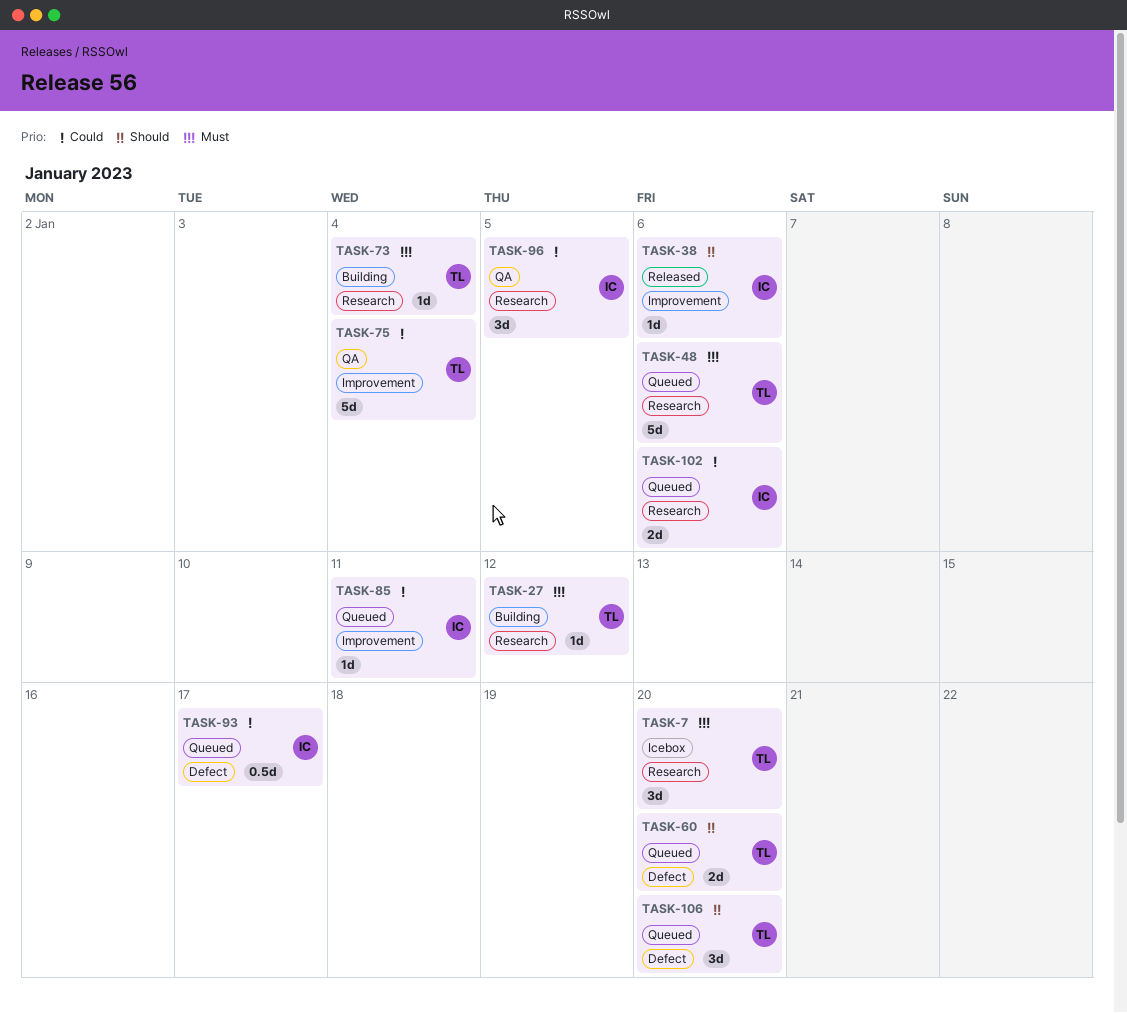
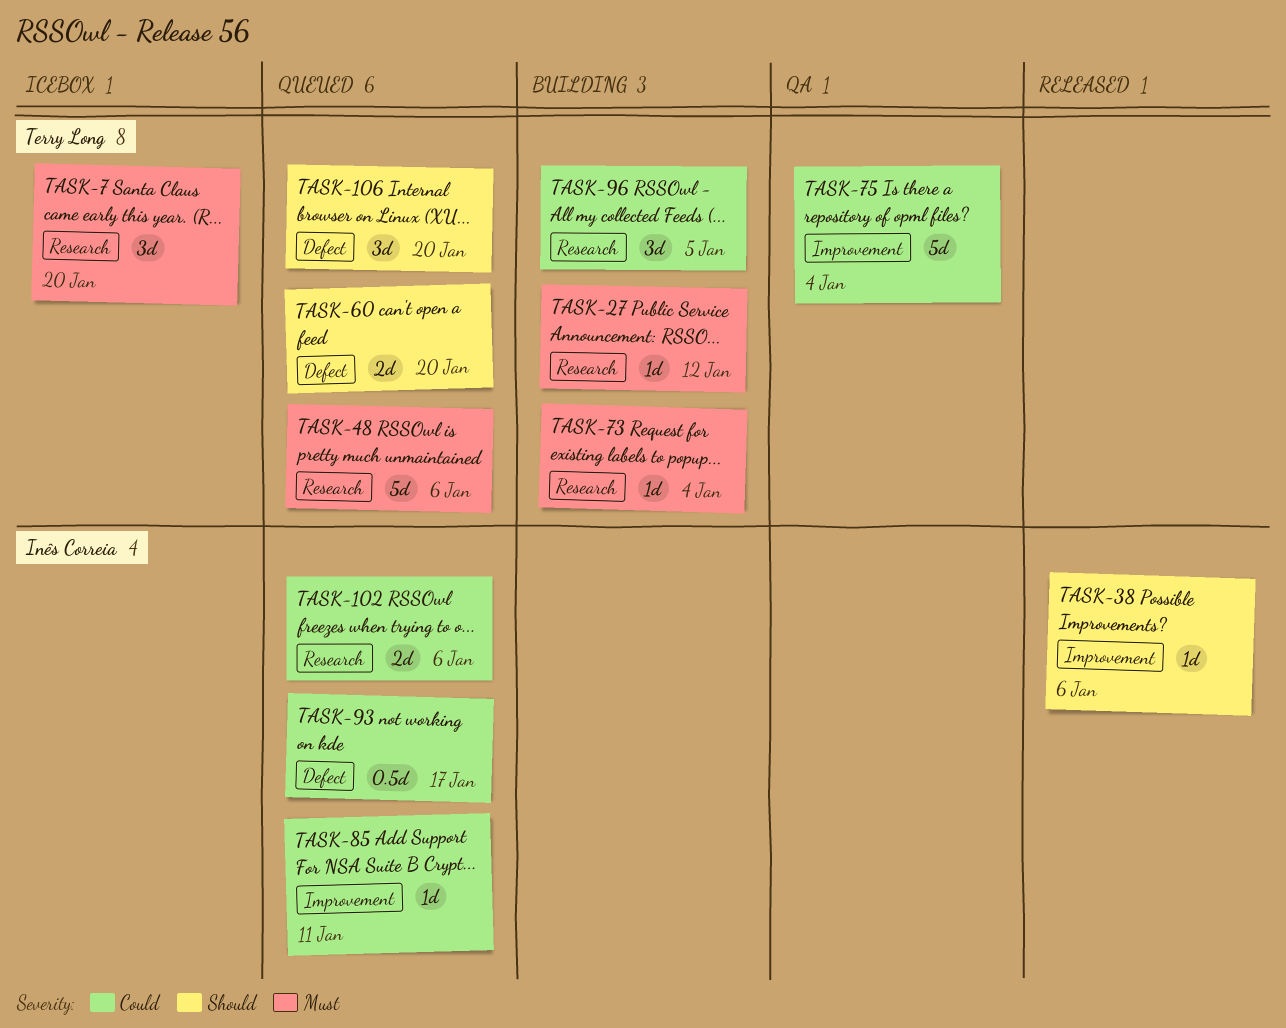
TASK-96, status: QA -> Building
TASK-96, owner: Inês Correia -> Terry Long

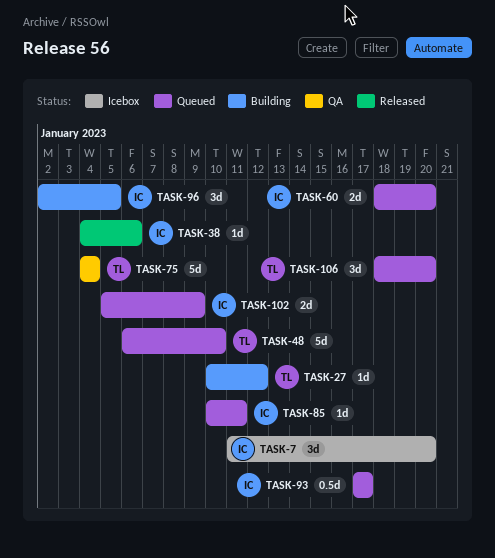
TASK-7, owner: Terry Long -> Inês Correia
TASK-48, due: Jan 6 -> Jan 10
TASK-60, owner: Terry Long -> Inês Correia
TASK-73: present -> none
TASK-96, owner: Terry Long -> Inês Correia
TASK-102, due: Jan 6 -> Jan 9

